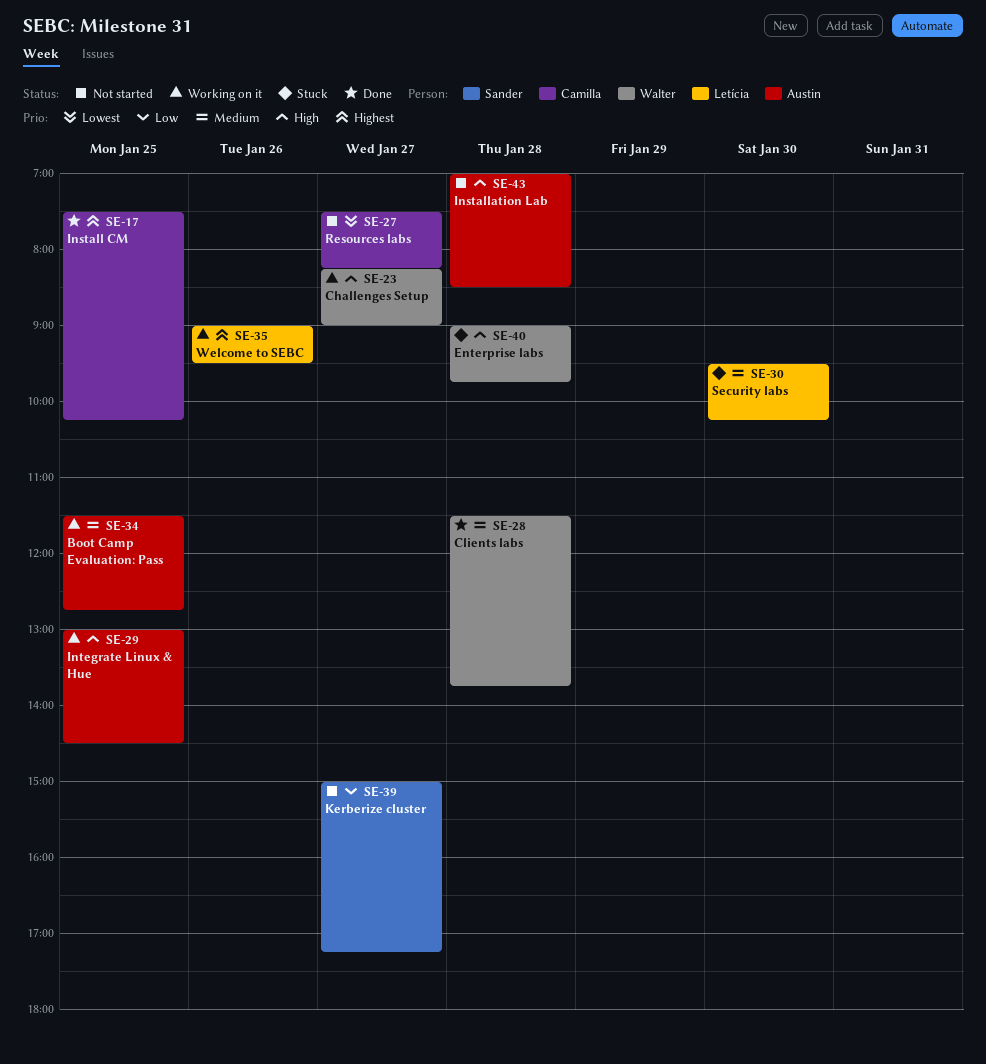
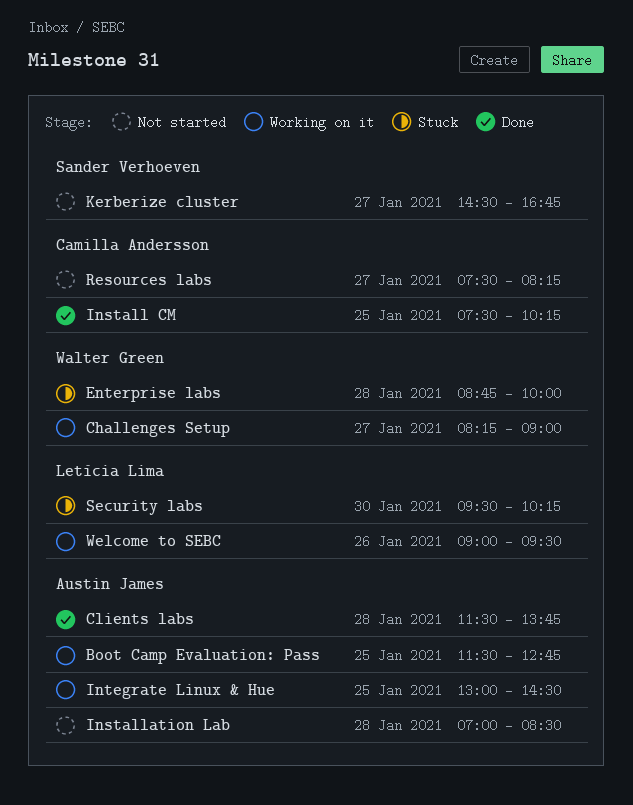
Clients labs, owner: Walter Green -> Austin James
Enterprise labs, begins: 09:00 -> 08:45
Enterprise labs, ends: 09:45 -> 10:00
Kerberize cluster, begins: 15:00 -> 14:30
Kerberize cluster, ends: 17:15 -> 16:45

